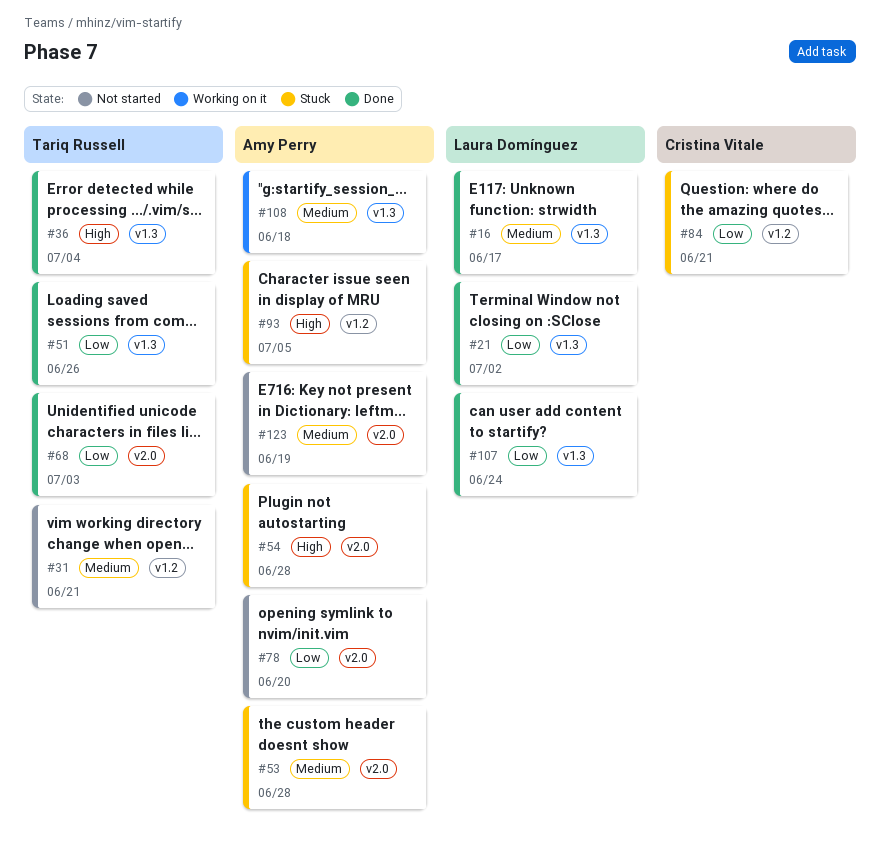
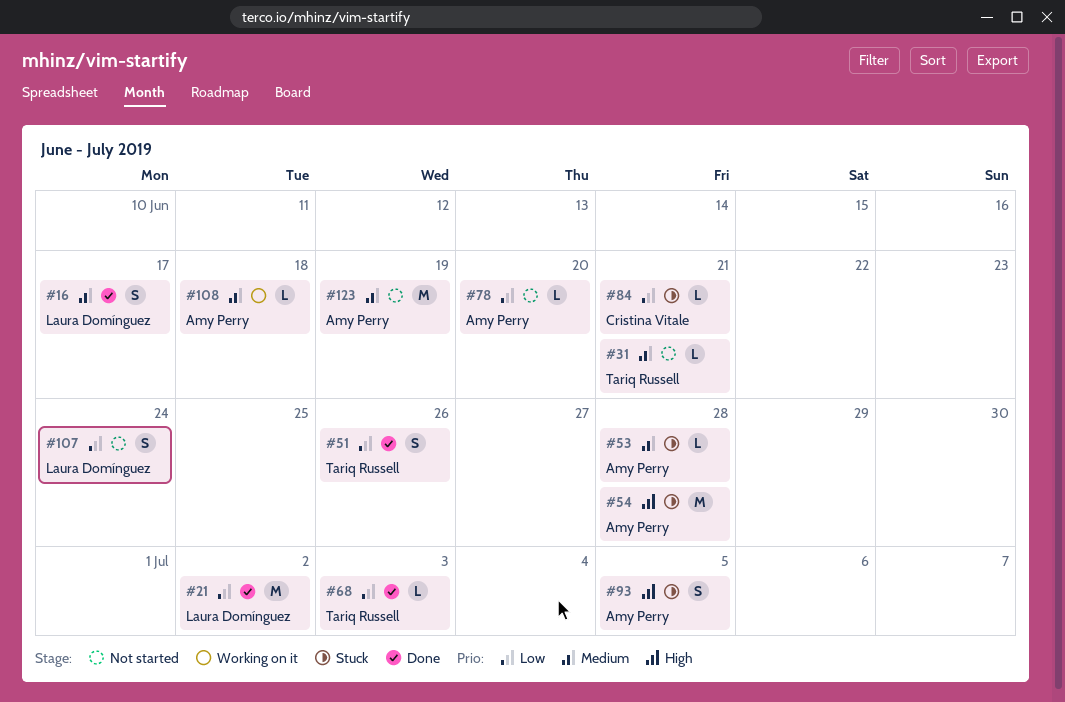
#36: present -> none
#107, status: Done -> Not started

